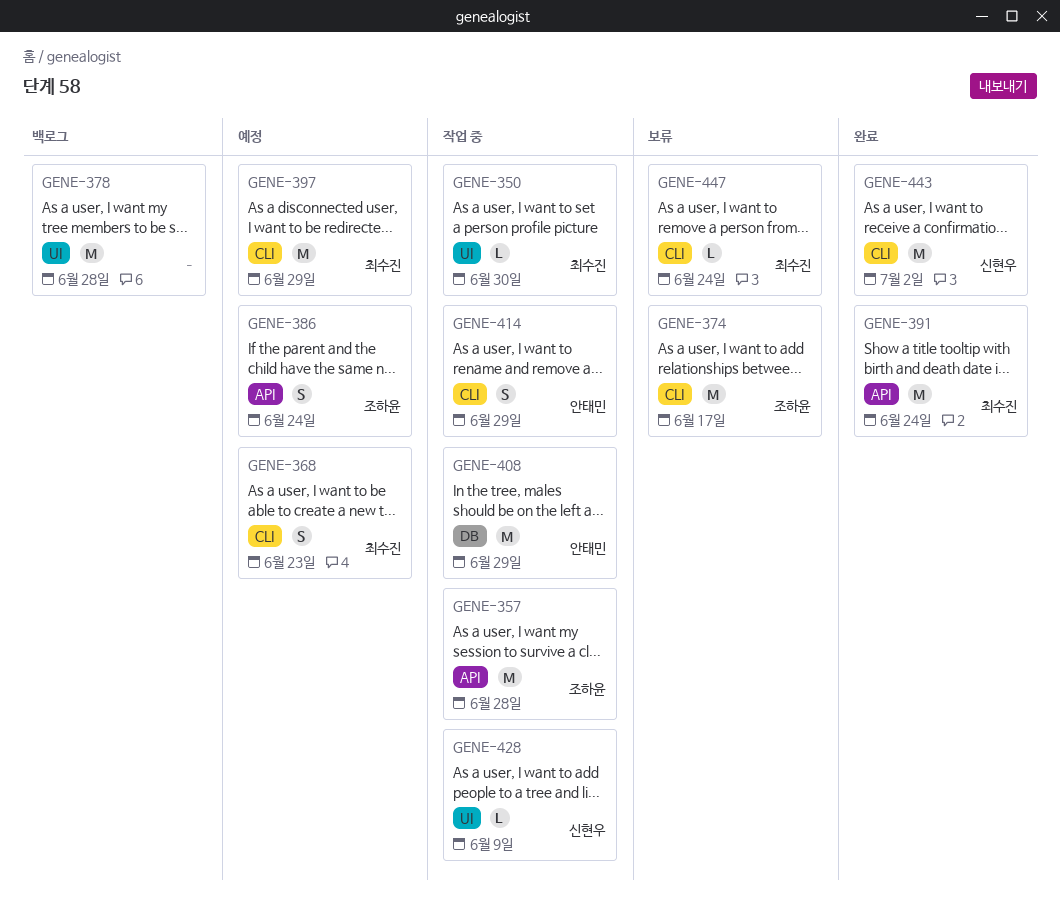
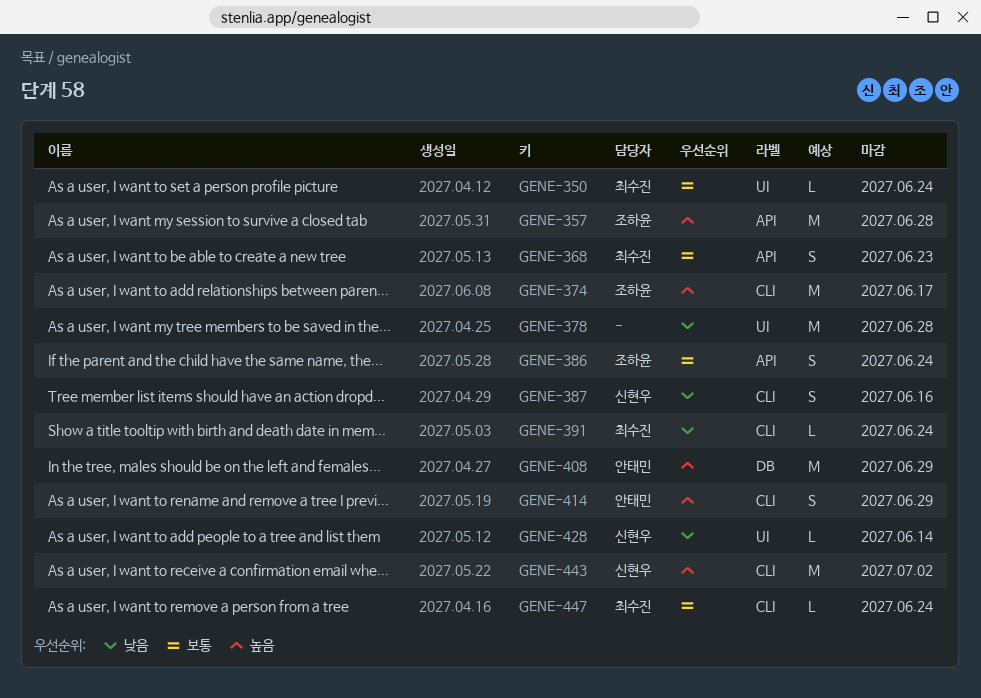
GENE-350, due: Jun 30 -> Jun 24
GENE-368, label: CLI -> API
GENE-387: none -> present
GENE-391, label: API -> CLI
GENE-391, estimate: M -> L
GENE-397: present -> none
GENE-428, due: Jun 9 -> Jun 14

